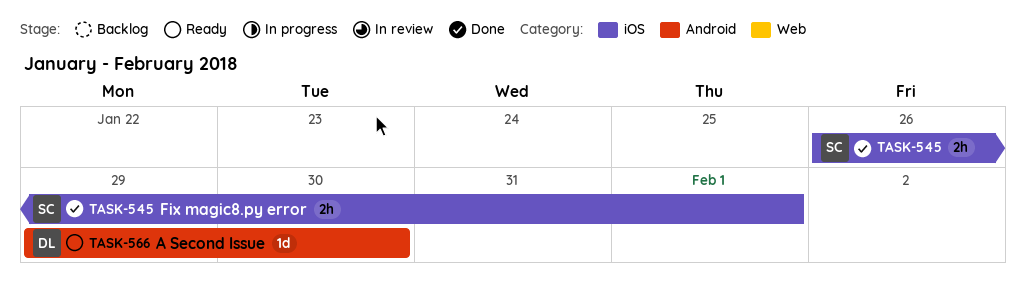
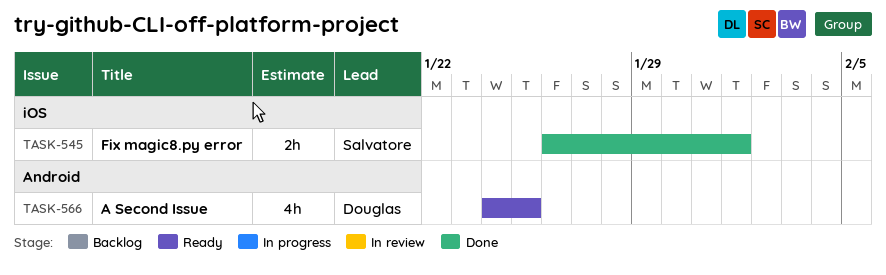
TASK-566, estimate: 1d -> 4h
TASK-566, start: Jan 29 -> Jan 24
TASK-566, due: Jan 30 -> Jan 25

